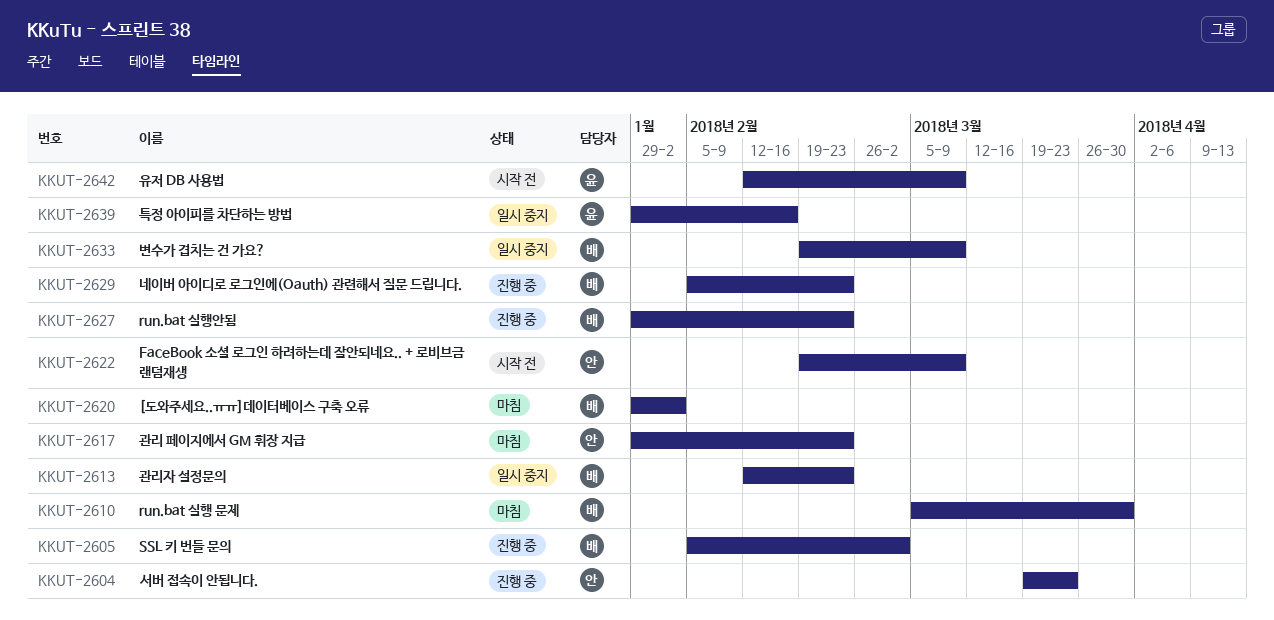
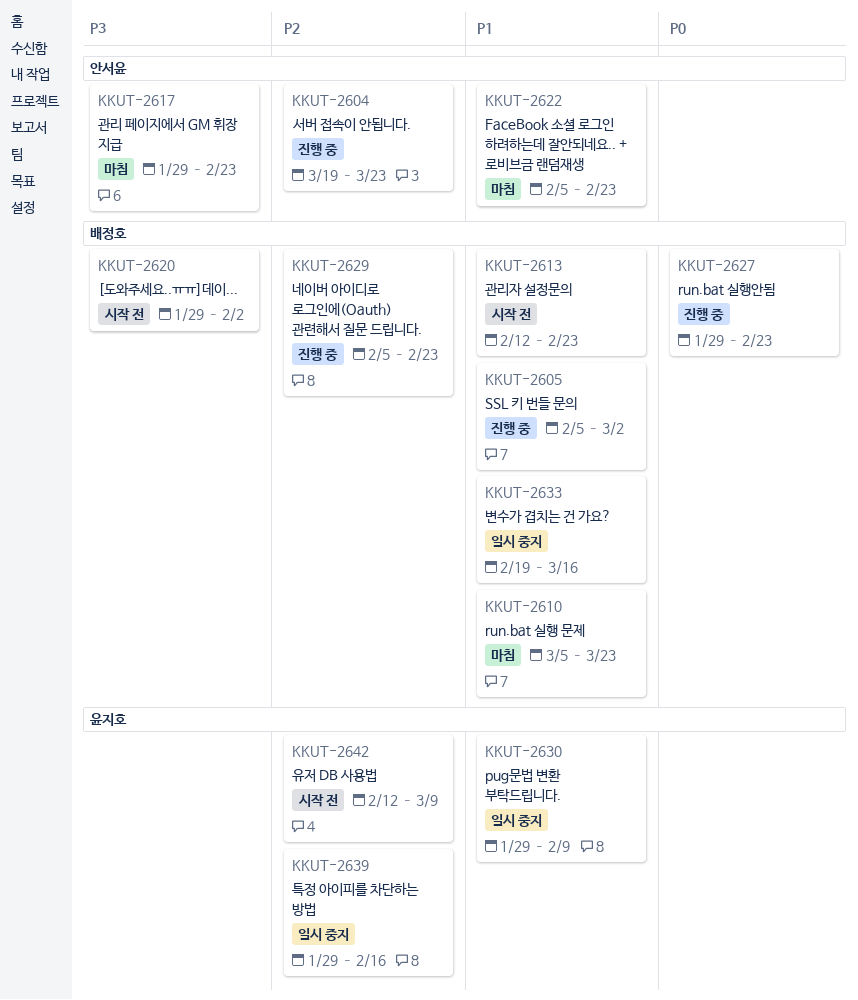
KKUT-2610, due: Mar 30 -> Mar 23
KKUT-2613, status: 일시 중지 -> 시작 전
KKUT-2620, status: 마침 -> 시작 전
KKUT-2622, status: 시작 전 -> 마침
KKUT-2622, start: Feb 19 -> Feb 5
KKUT-2622, due: Mar 9 -> Feb 23
KKUT-2630: none -> present
KKUT-2633, due: Mar 9 -> Mar 16

